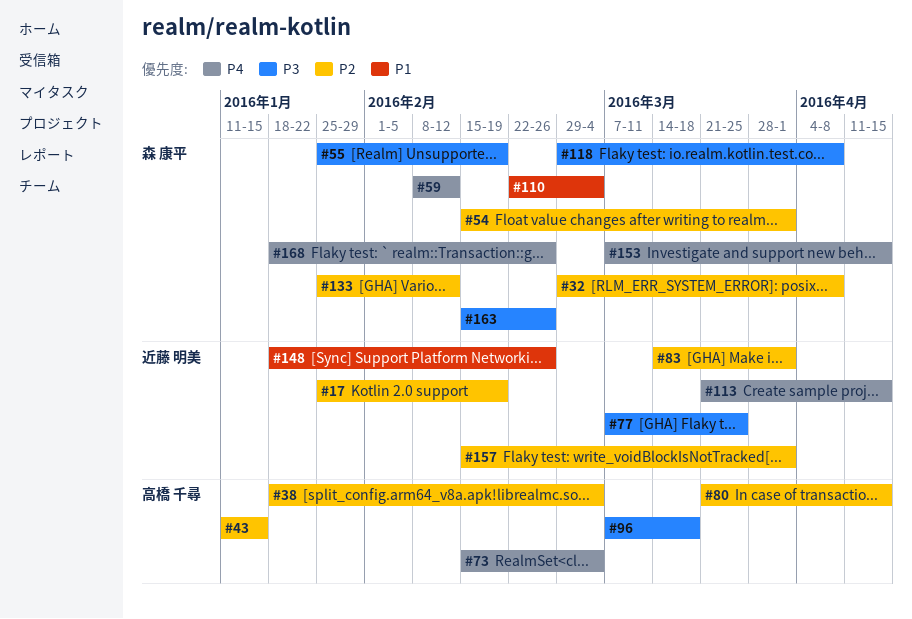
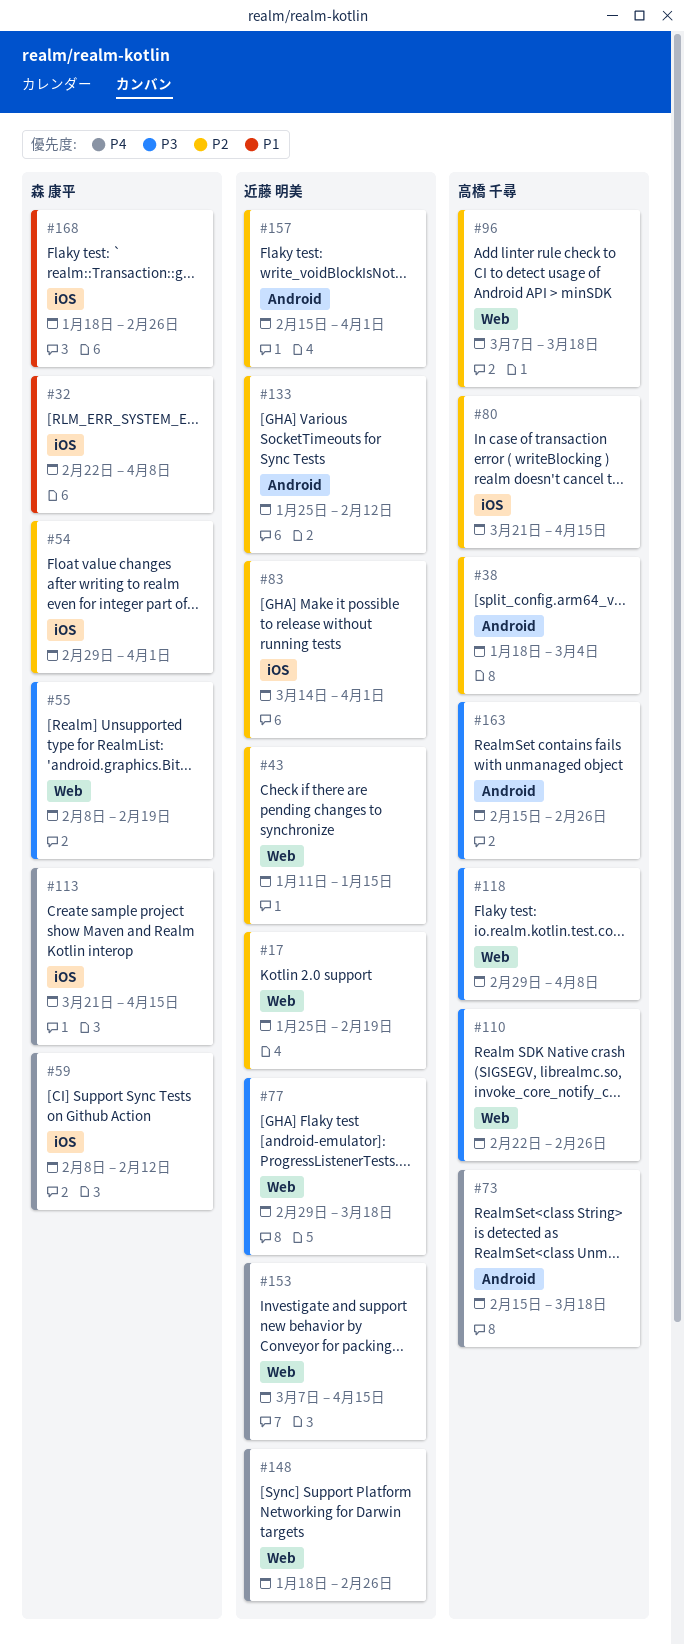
#32, priority: P2 -> P1
#32, start: Feb 29 -> Feb 22
#43, owner: 高橋 千尋 -> 近藤 明美
#54, start: Feb 15 -> Feb 29
#55, start: Jan 25 -> Feb 8
#73, due: Mar 4 -> Mar 18
#77, start: Mar 7 -> Feb 29
#77, due: Mar 25 -> Mar 18
#96, priority: P3 -> P2
#110, owner: 森 康平 -> 高橋 千尋
#110, priority: P1 -> P3
#110, due: Mar 4 -> Feb 26
#113, owner: 近藤 明美 -> 森 康平
#118, owner: 森 康平 -> 高橋 千尋
#133, owner: 森 康平 -> 近藤 明美
#148, priority: P1 -> P4
#153, owner: 森 康平 -> 近藤 明美
#163, owner: 森 康平 -> 高橋 千尋
#168, priority: P4 -> P1

